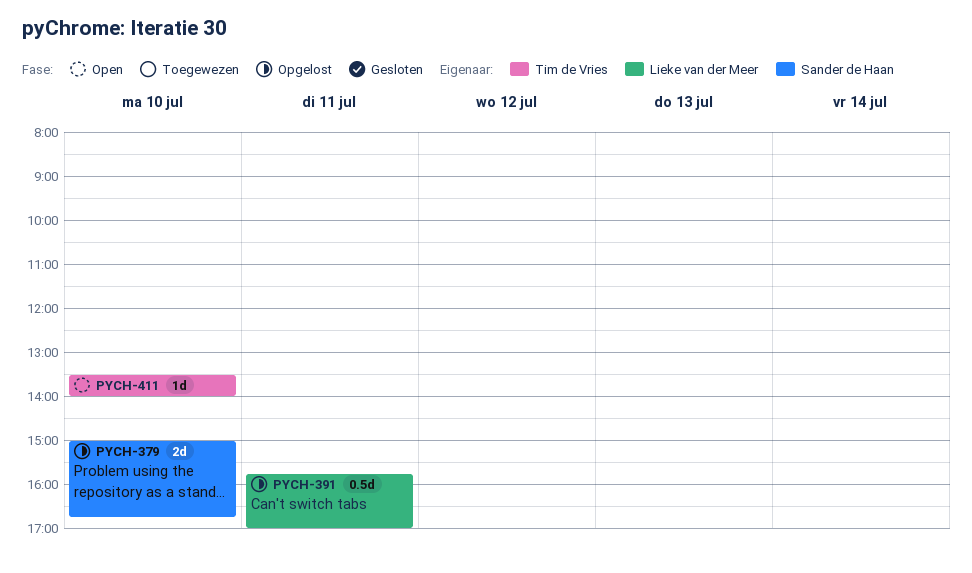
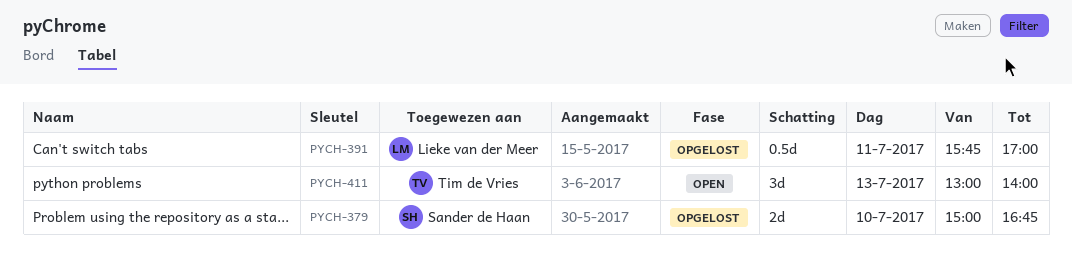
PYCH-411, estimate: 1d -> 3d
PYCH-411, day: Jul 10 -> Jul 13
PYCH-411, begins: 13:30 -> 13:00

